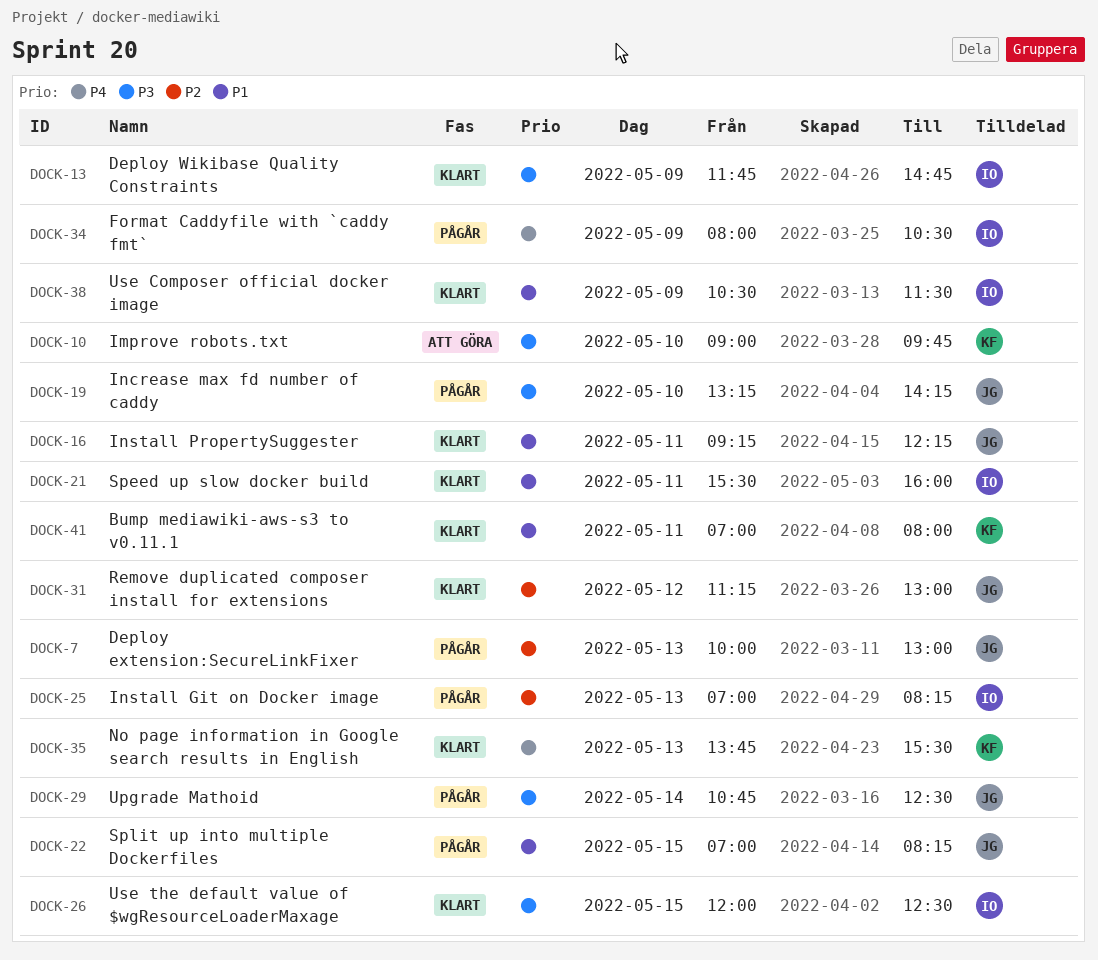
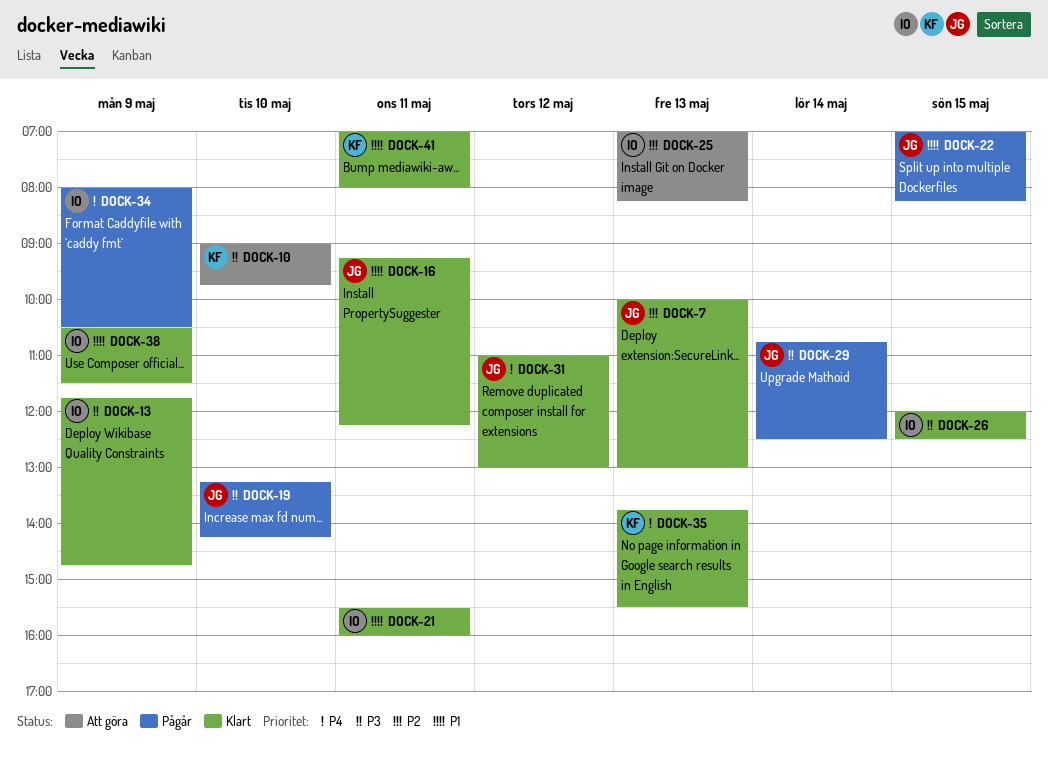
DOCK-7, status: Pågår -> Klart
DOCK-25, status: Pågår -> Att göra
DOCK-31, priority: P2 -> P4
DOCK-31, begins: 11:15 -> 11:00

